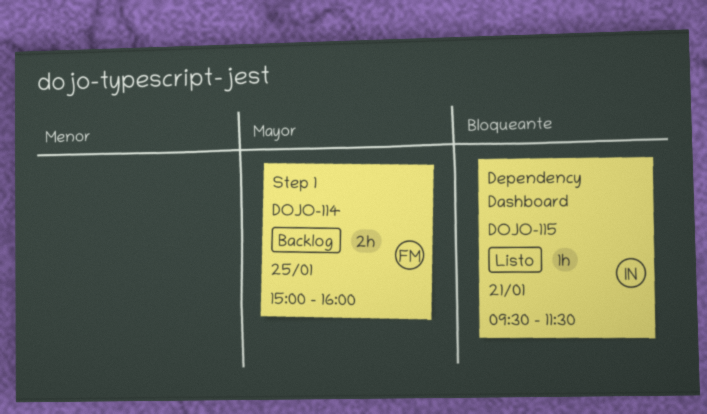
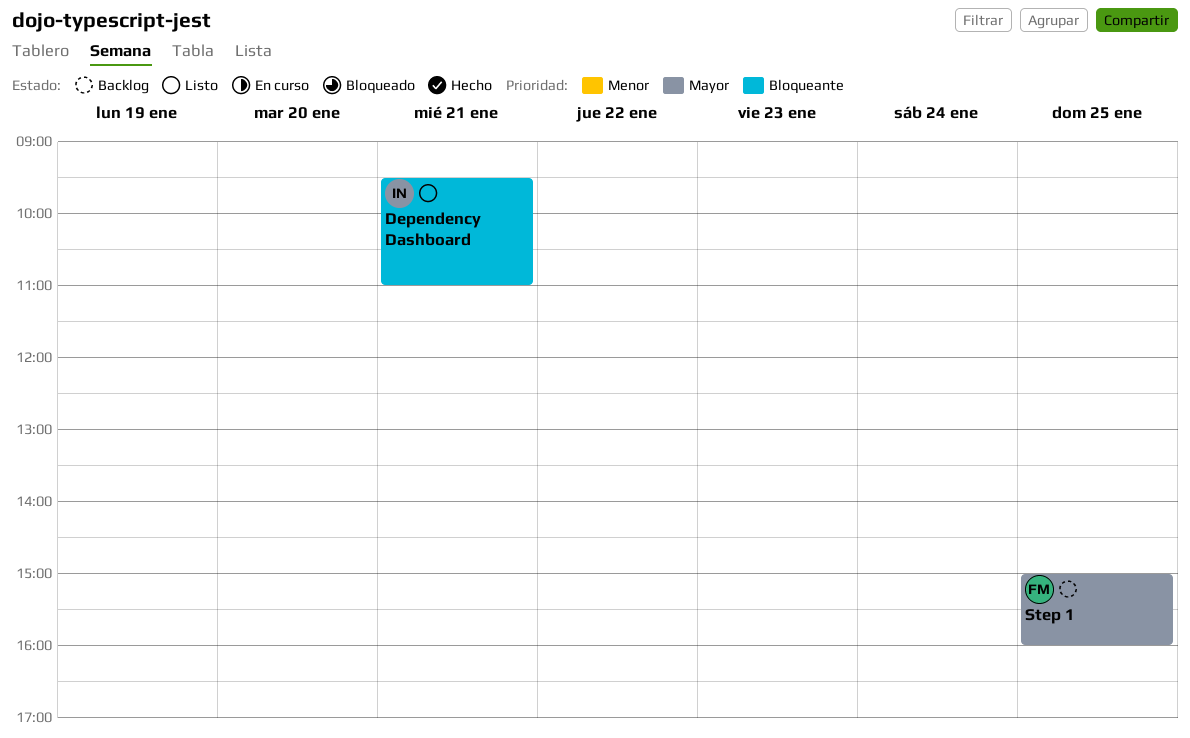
Dependency Dashboard, ends: 11:30 -> 11:00

